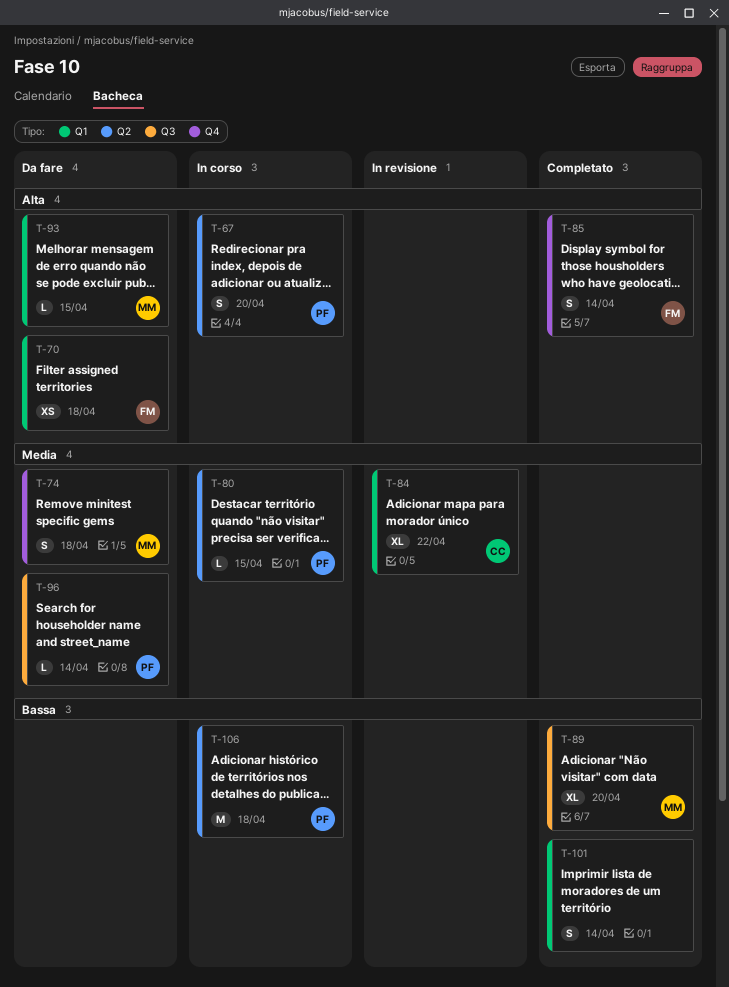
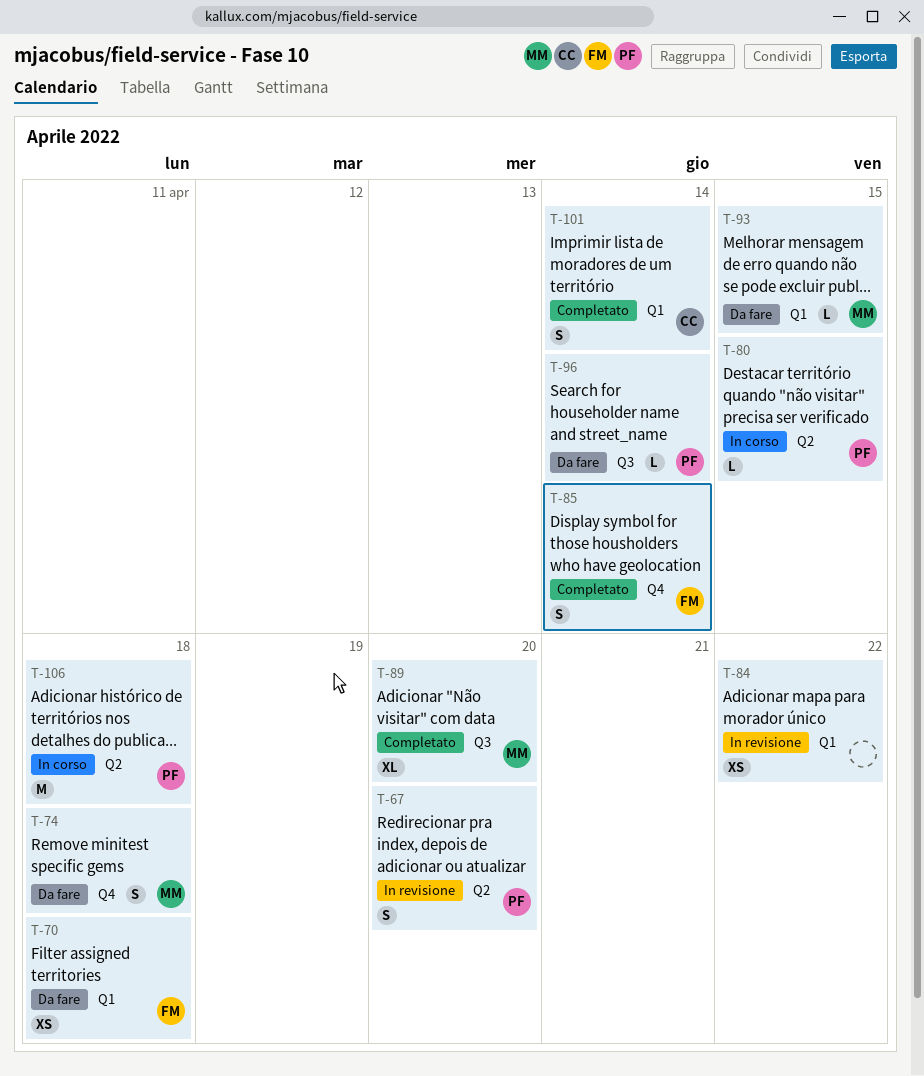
T-67, status: In corso -> In revisione
T-84, owner: CC -> none
T-84, estimate: XL -> XS
T-101, owner: none -> CC

